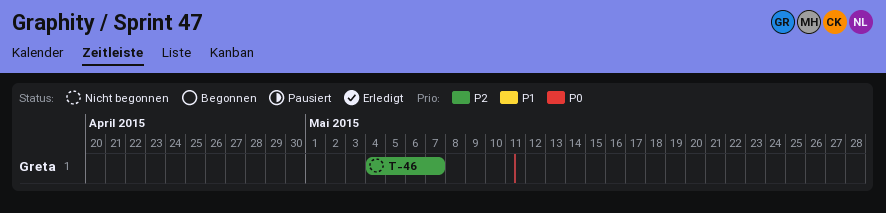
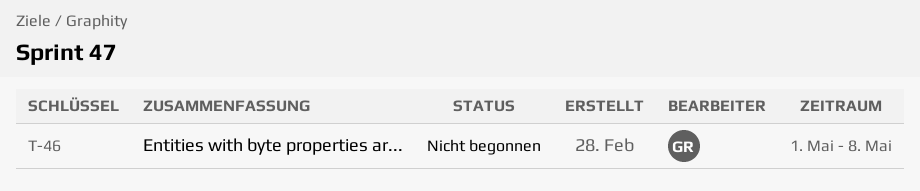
T-46, start: May 4 -> May 1
T-46, due: May 7 -> May 8

